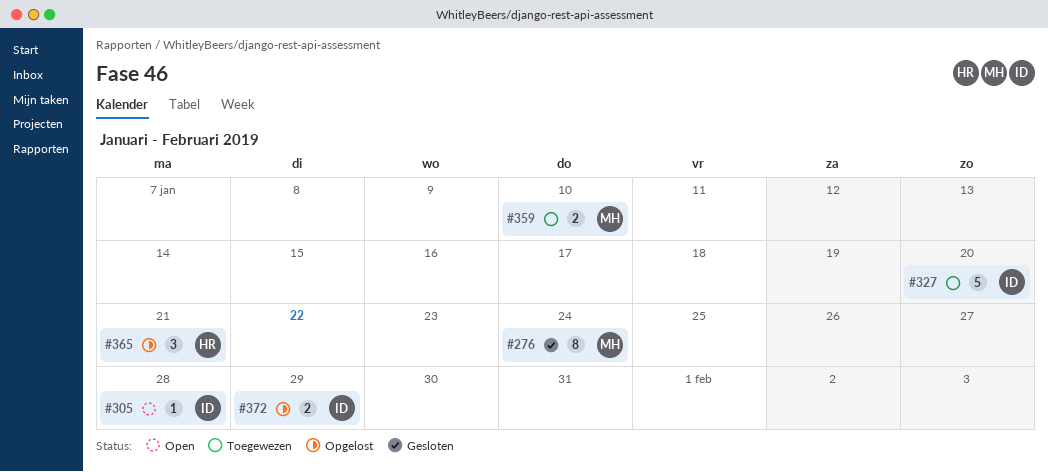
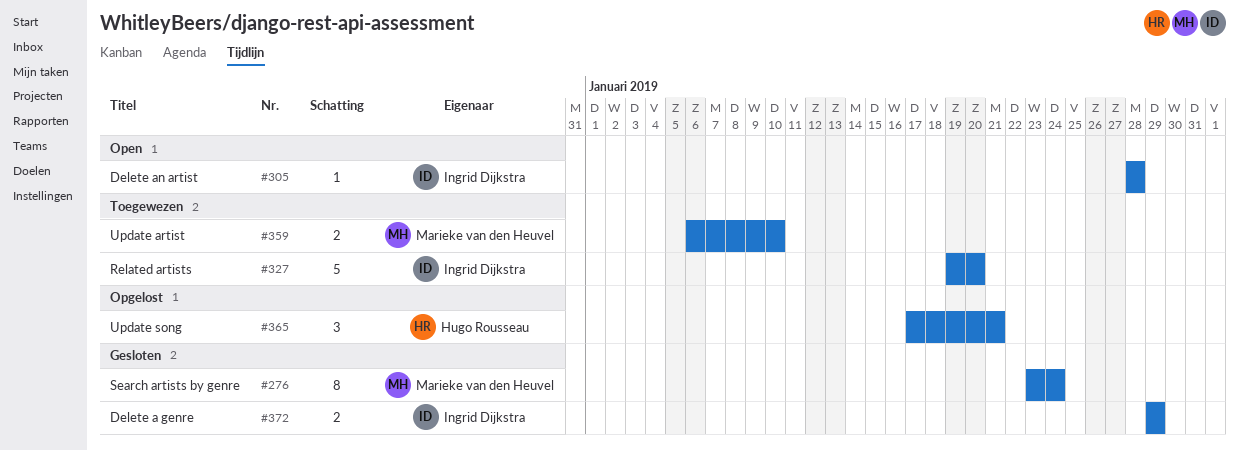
#372, status: Opgelost -> Gesloten

